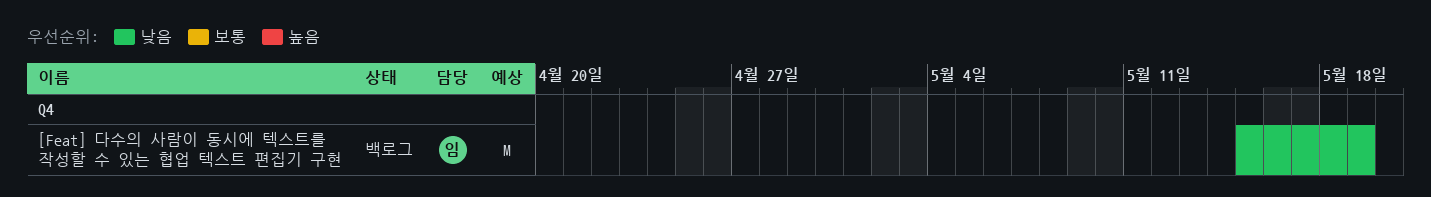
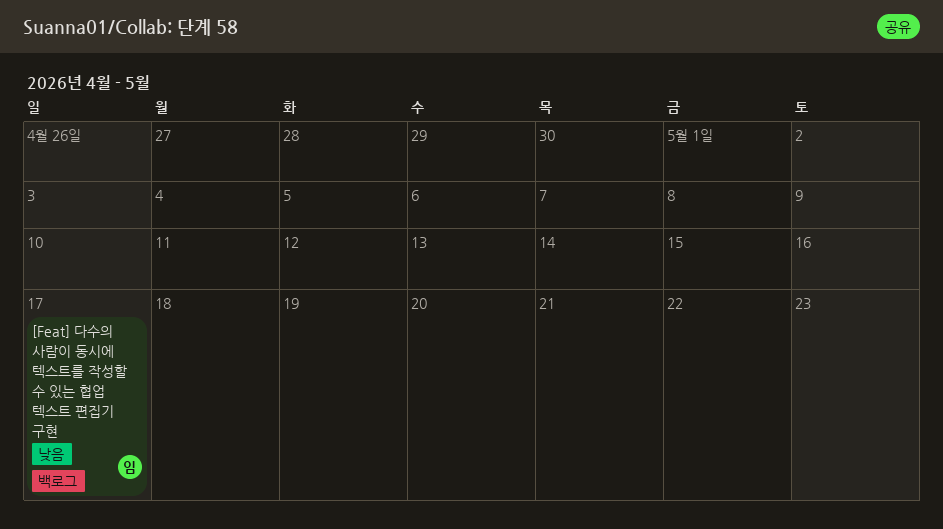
[Feat] 다수의 사람이 동시에 텍스트를 작성할 수 있는 협업 텍스트 편집기 구현, due: May 19 -> May 17

